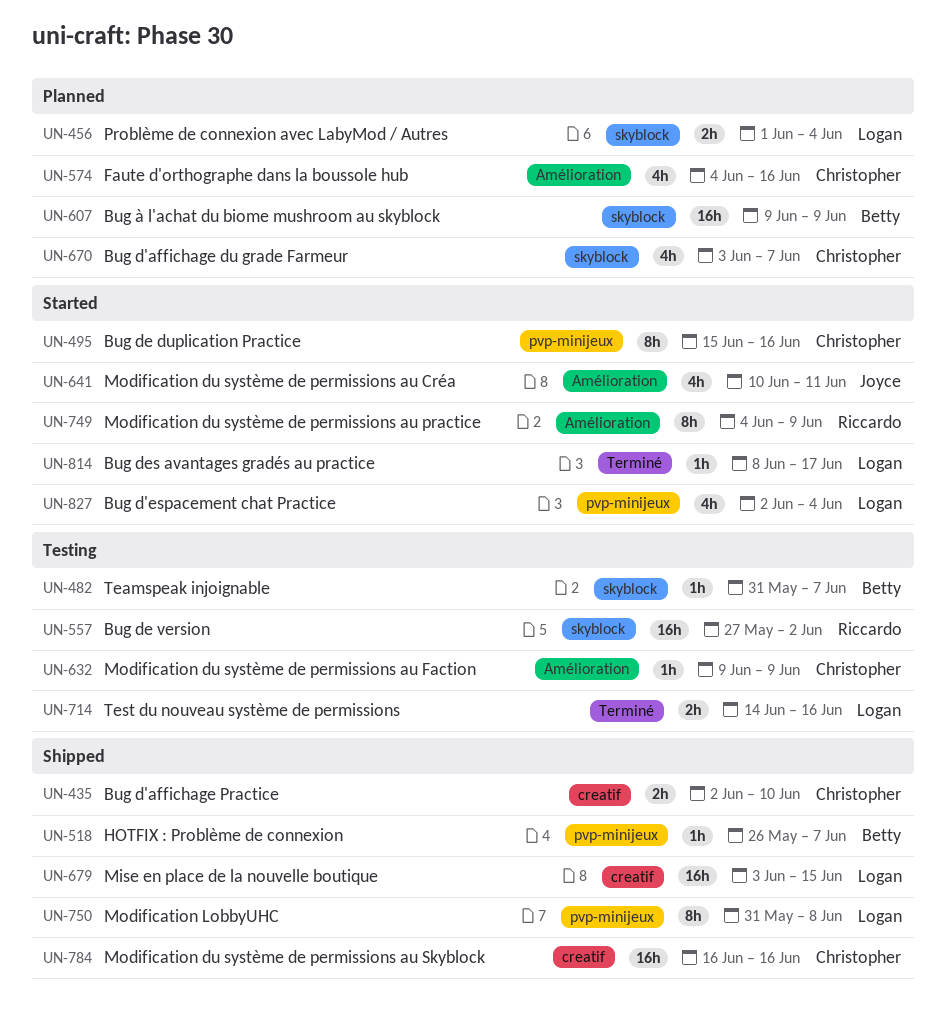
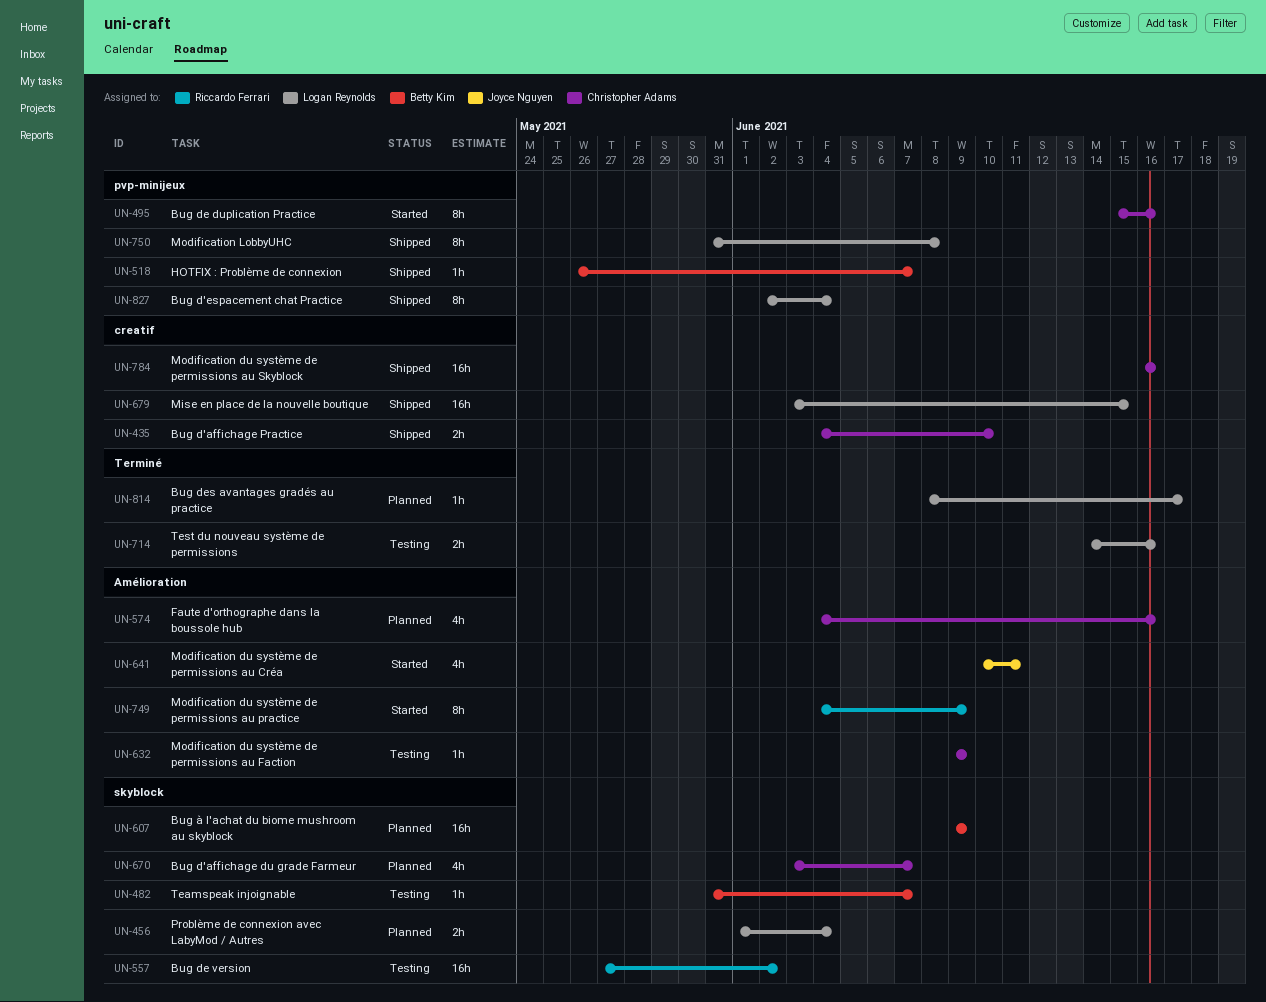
UN-435, start: Jun 2 -> Jun 4
UN-814, status: Started -> Planned
UN-827, status: Started -> Shipped
UN-827, estimate: 4h -> 8h

